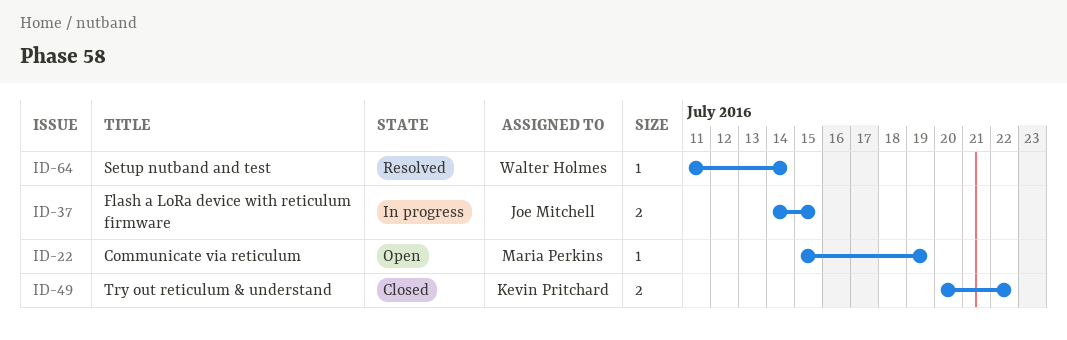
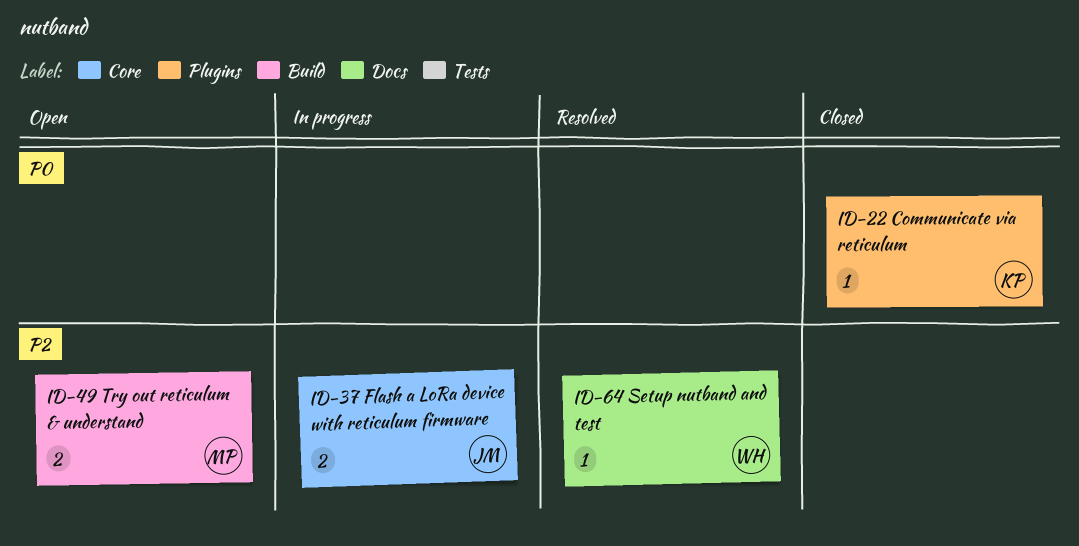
ID-22, status: Open -> Closed
ID-22, owner: Maria Perkins -> Kevin Pritchard
ID-49, status: Closed -> Open
ID-49, owner: Kevin Pritchard -> Maria Perkins

